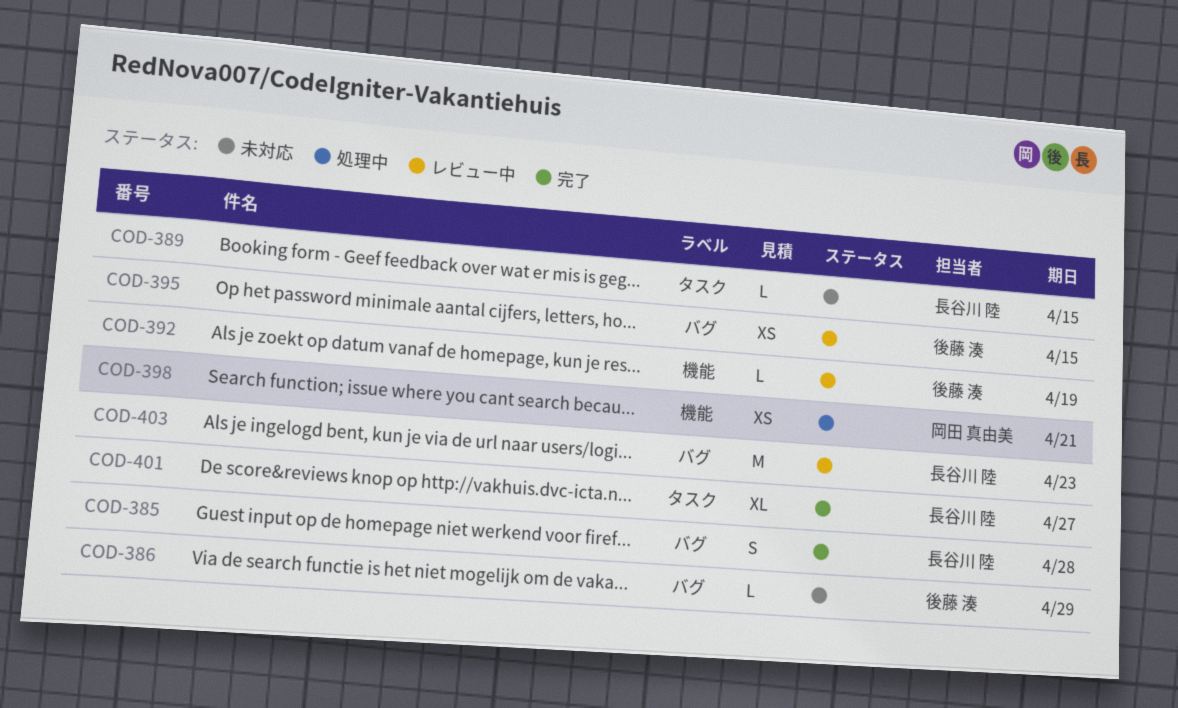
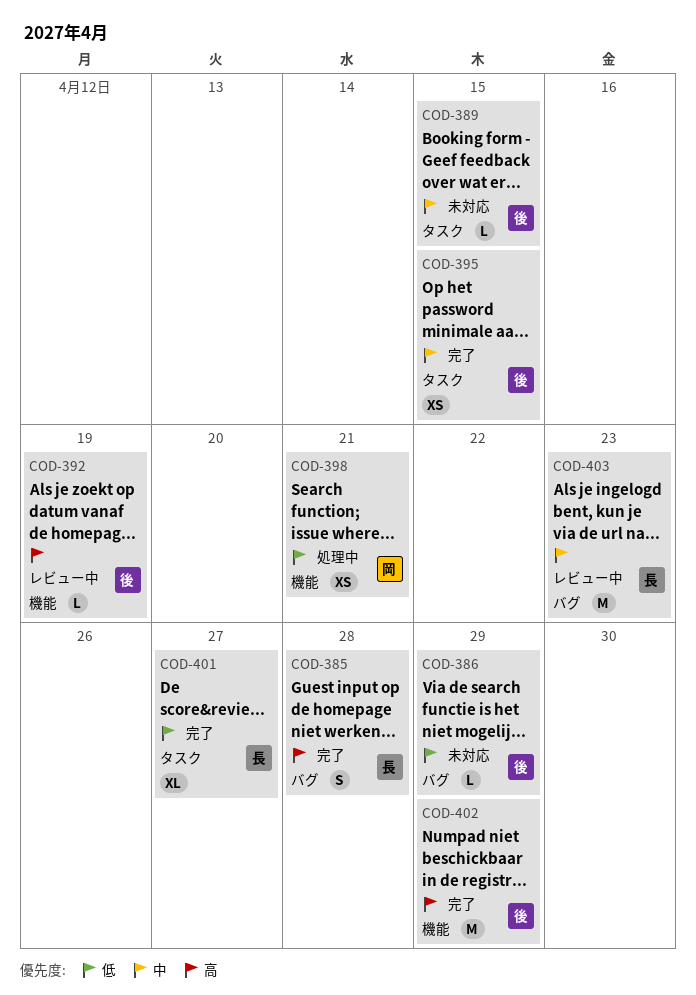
COD-389, owner: 長谷川 陸 -> 後藤 湊
COD-395, status: レビュー中 -> 完了
COD-395, label: バグ -> タスク
COD-402: none -> present

